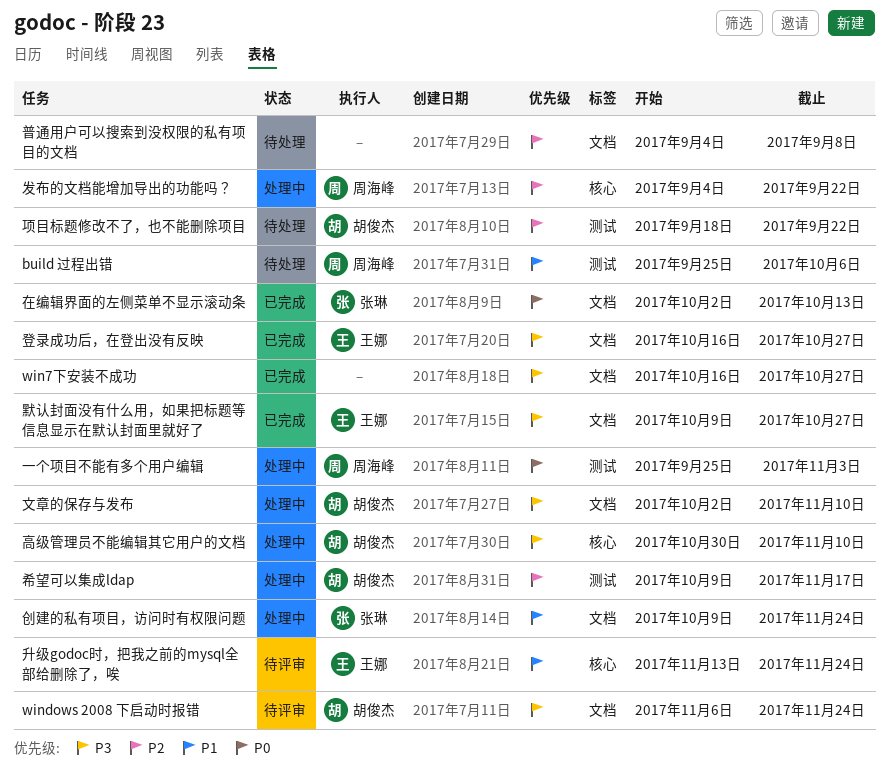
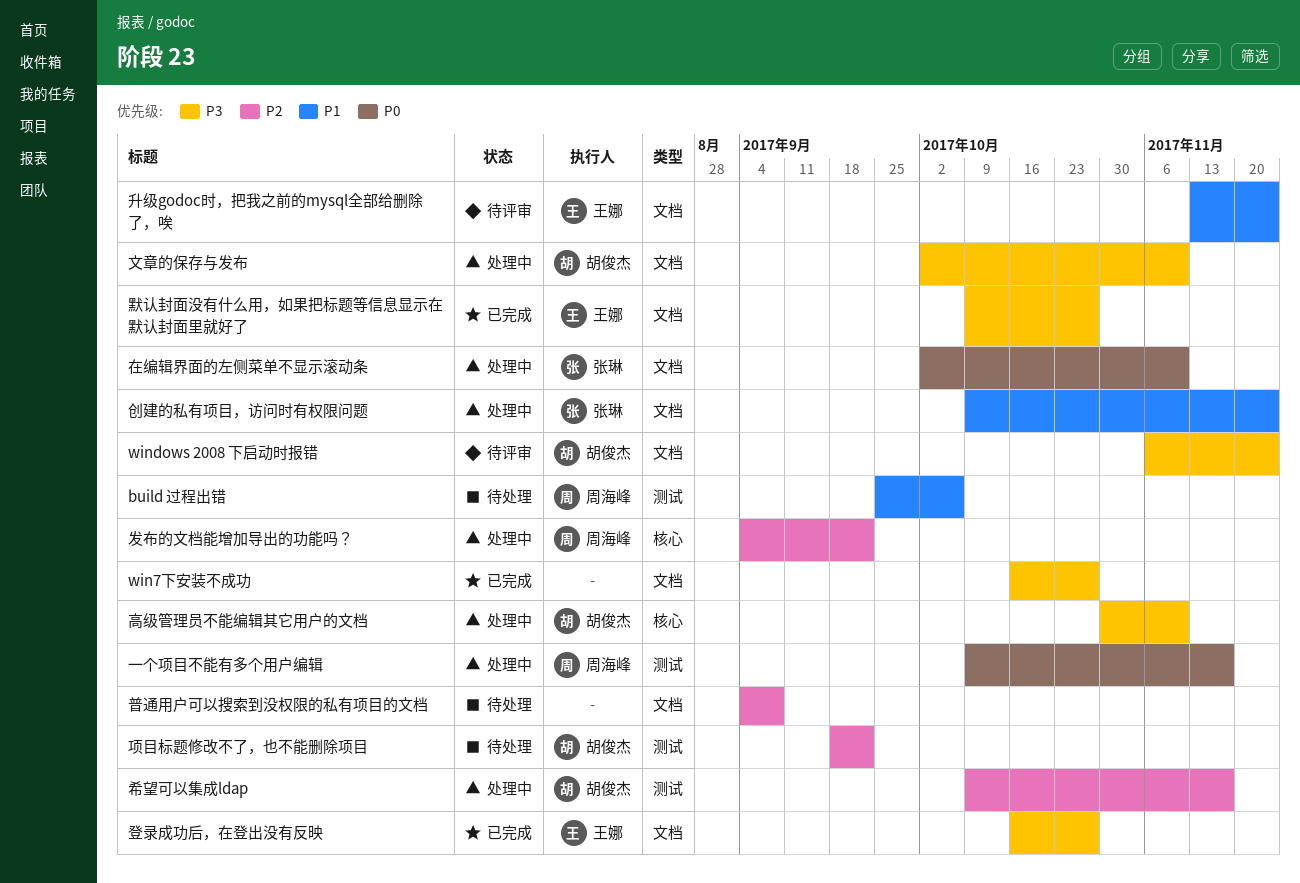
一个项目不能有多个用户编辑, start: Sep 25 -> Oct 9
一个项目不能有多个用户编辑, due: Nov 3 -> Nov 17
升级godoc时，把我之前的mysql全部给删除了，唉, label: 核心 -> 文档
在编辑界面的左侧菜单不显示滚动条, status: 已完成 -> 处理中
在编辑界面的左侧菜单不显示滚动条, due: Oct 13 -> Nov 10

